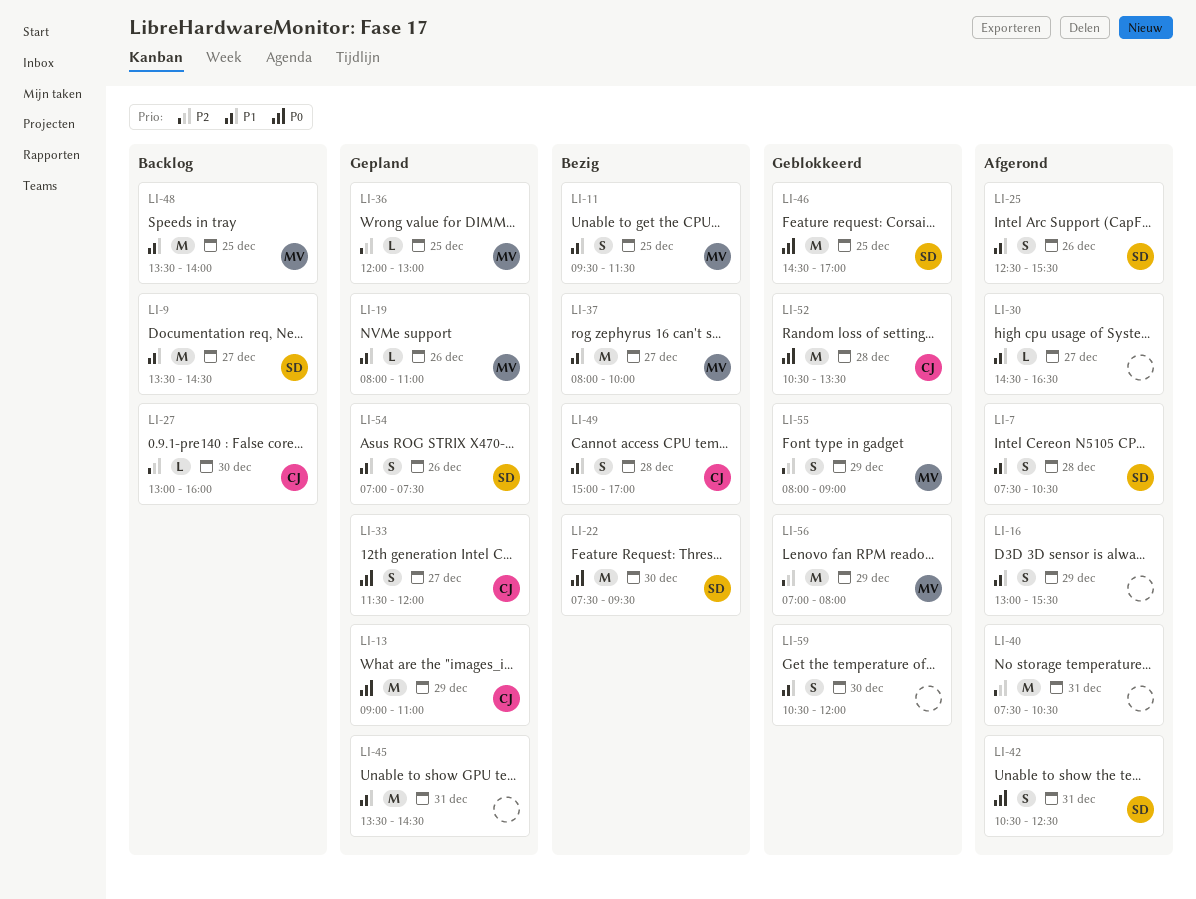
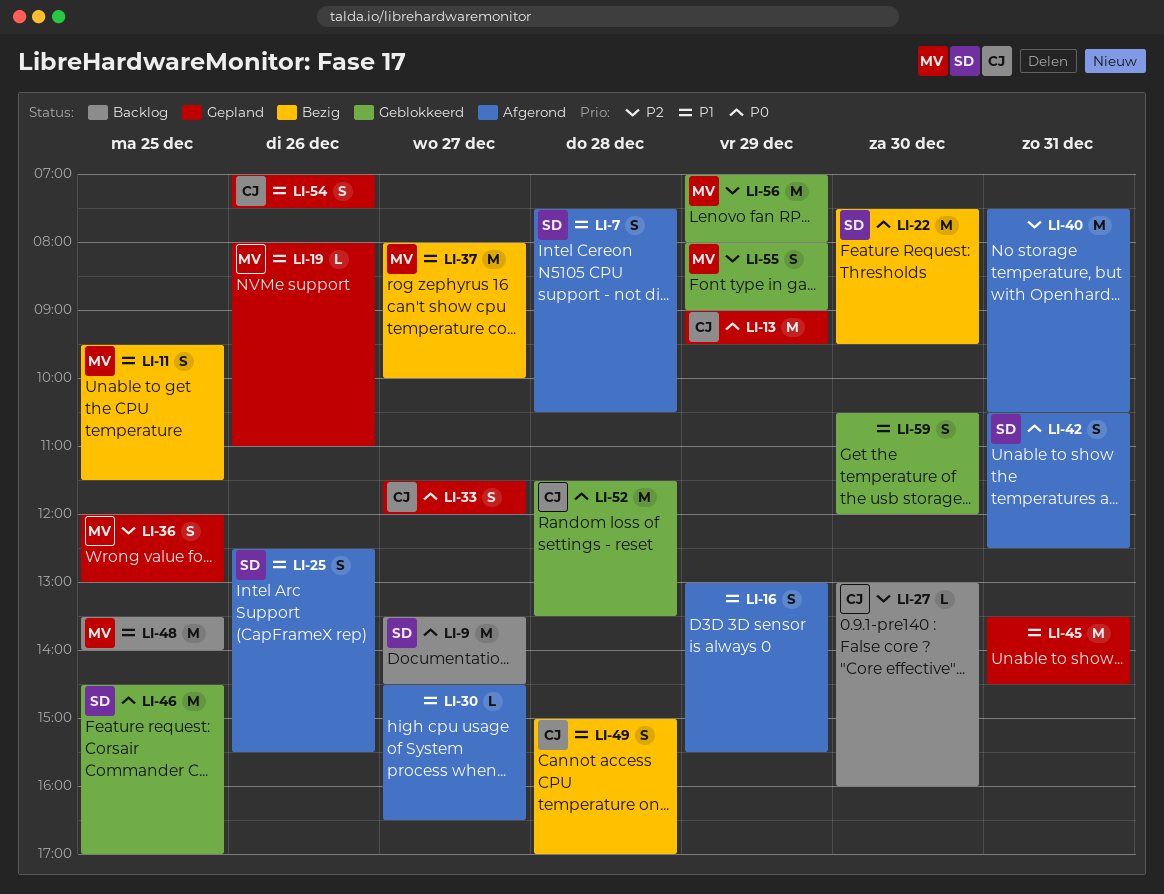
LI-9, priority: P1 -> P0
LI-13, ends: 11:00 -> 09:30
LI-36, estimate: L -> S
LI-52, begins: 10:30 -> 11:30
LI-54, owner: SD -> CJ

